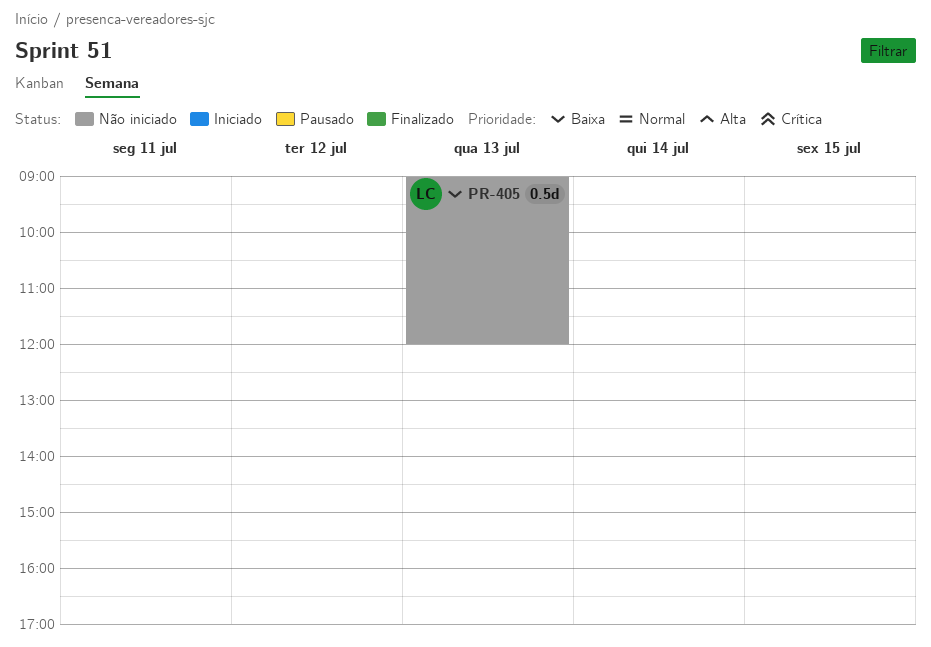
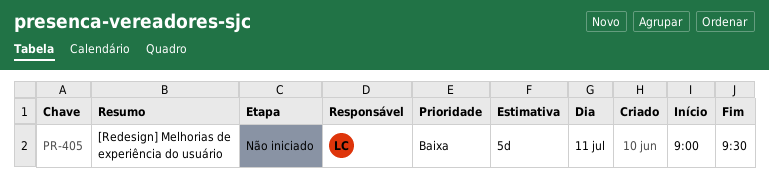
PR-405, estimate: 0.5d -> 5d
PR-405, day: Jul 13 -> Jul 11
PR-405, ends: 12:00 -> 09:30

